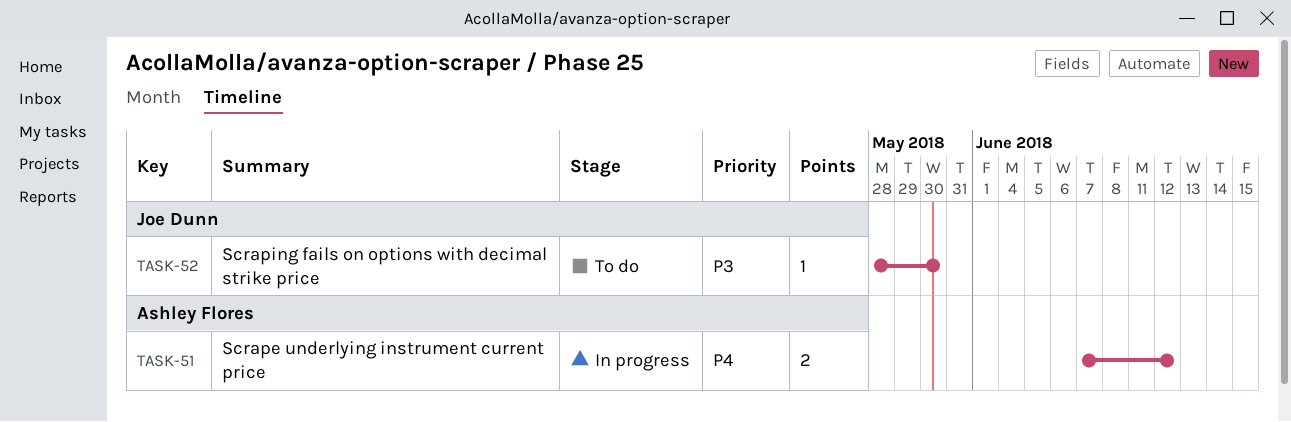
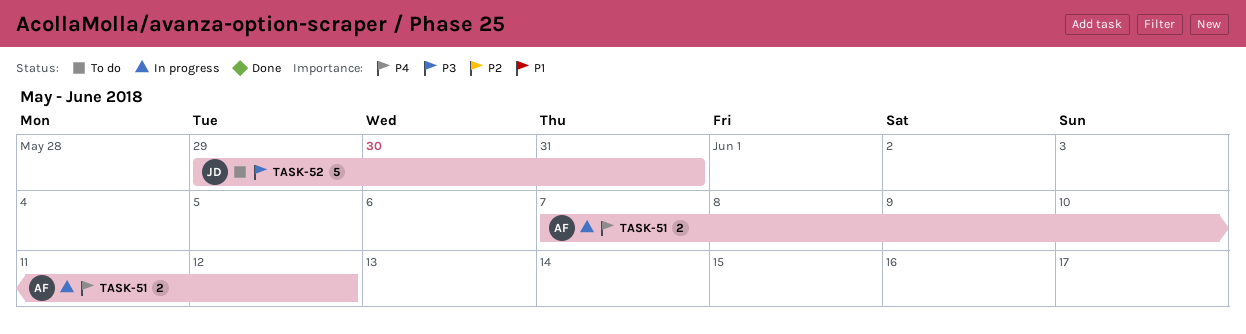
TASK-52, estimate: 1 -> 5
TASK-52, start: May 28 -> May 29
TASK-52, due: May 30 -> May 31

